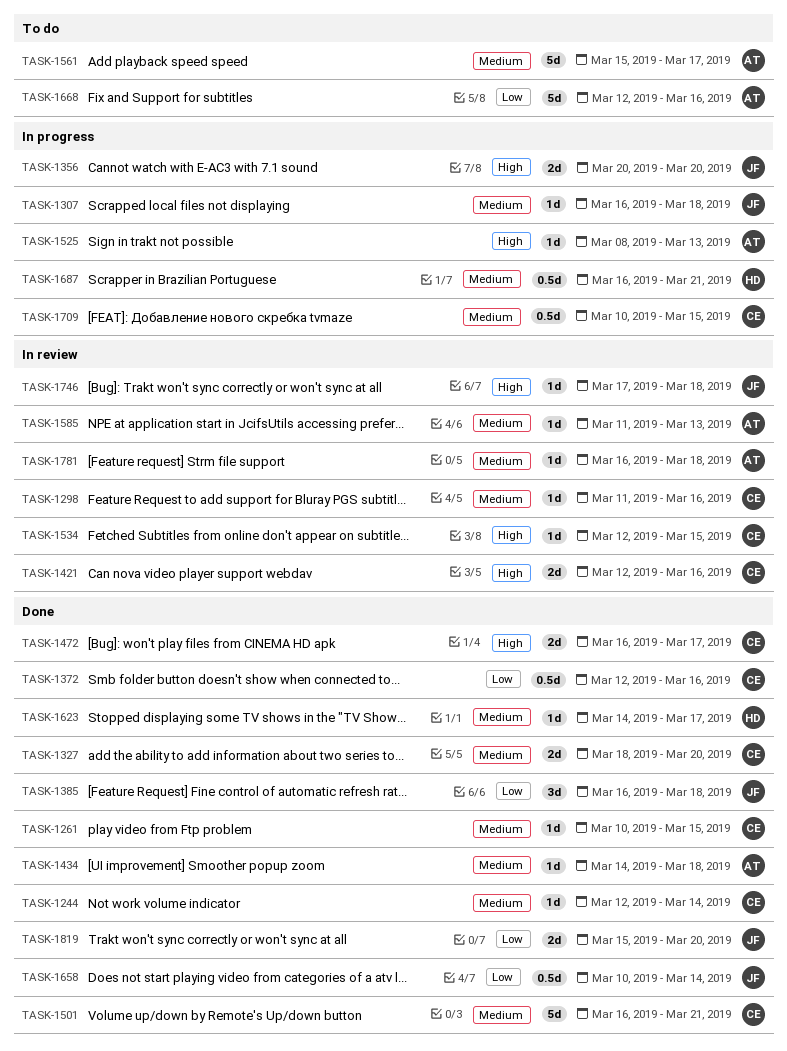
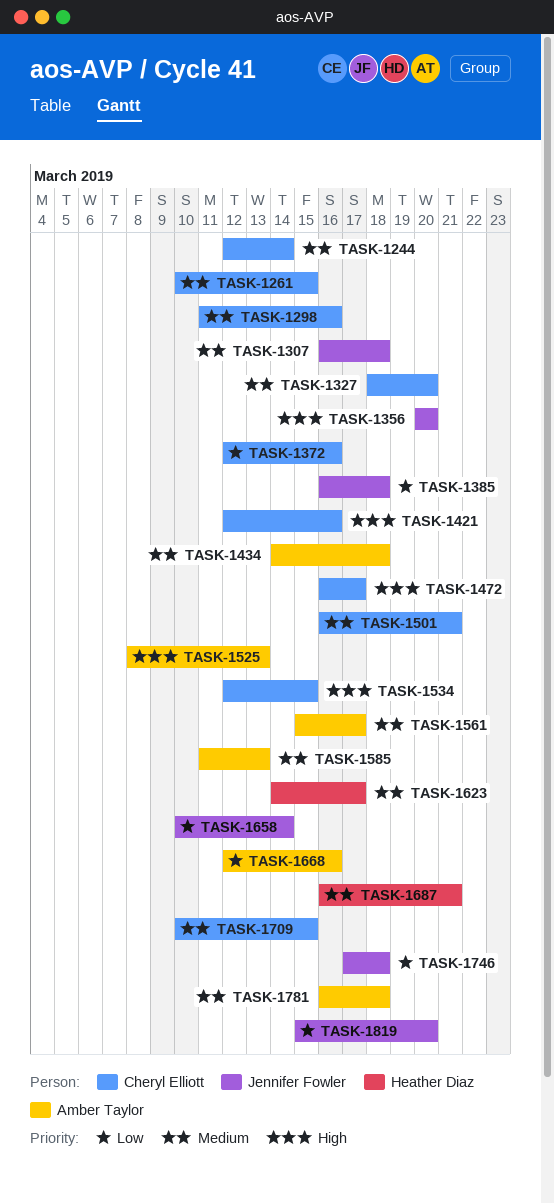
TASK-1746, priority: High -> Low

